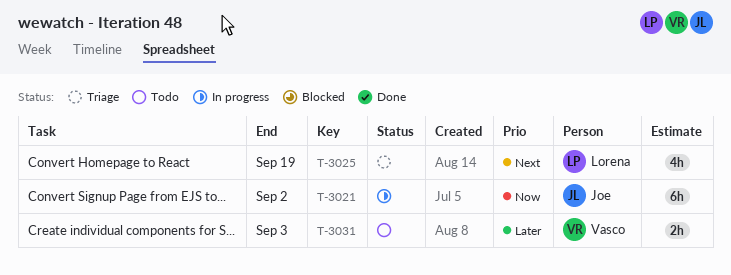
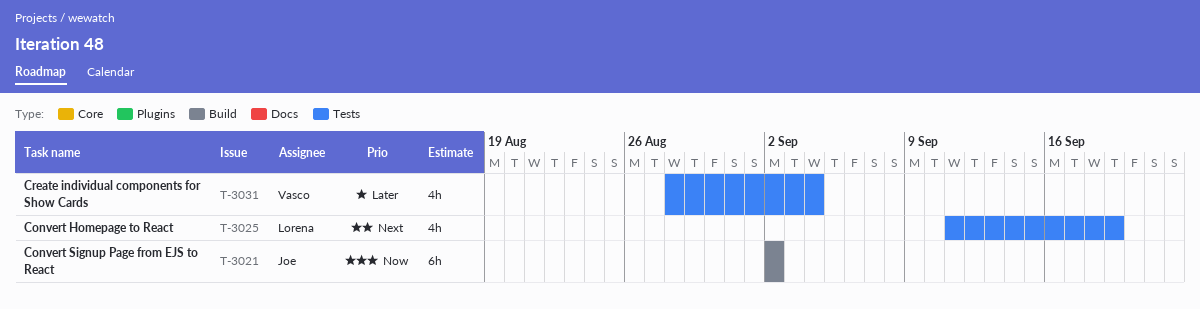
T-3031, estimate: 2h -> 4h
T-3031, due: Sep 3 -> Sep 4

